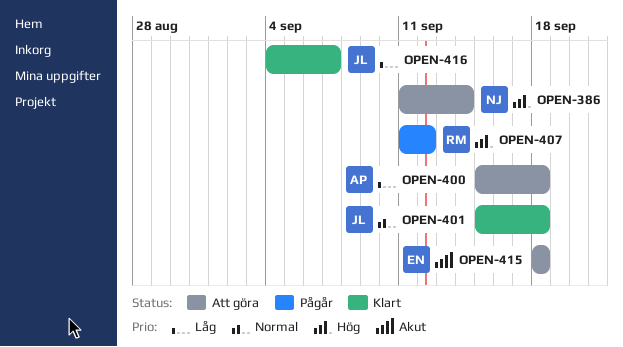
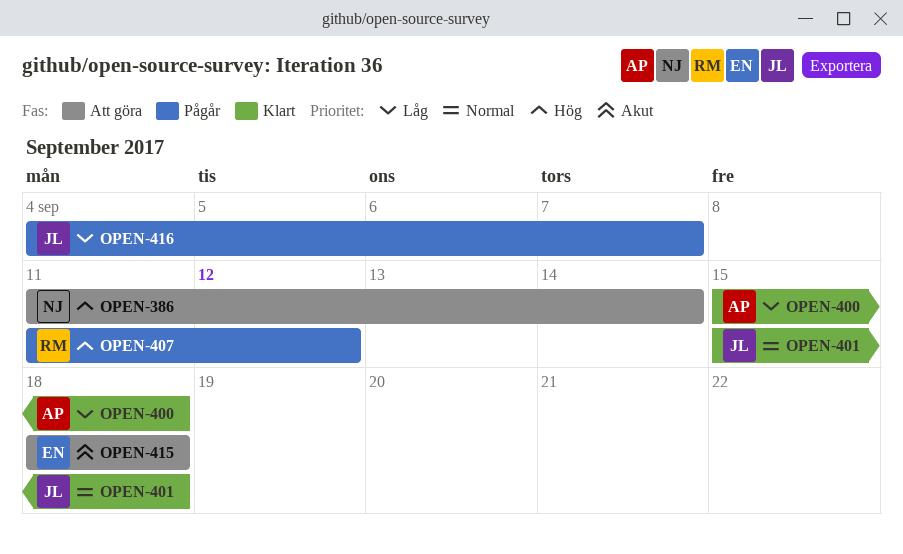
OPEN-400, status: Att göra -> Klart
OPEN-416, status: Klart -> Pågår

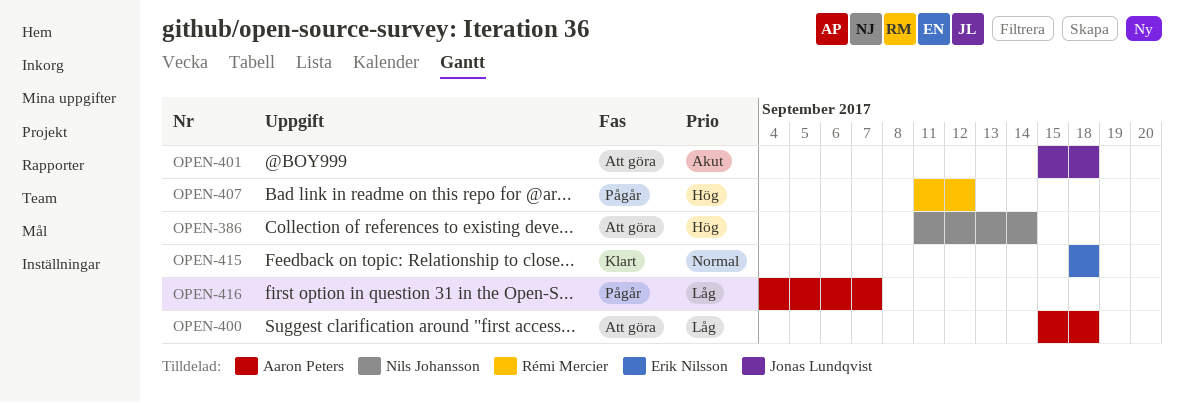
OPEN-400, status: Klart -> Att göra
OPEN-401, status: Klart -> Att göra
OPEN-401, priority: Normal -> Akut
OPEN-415, status: Att göra -> Klart
OPEN-415, priority: Akut -> Normal
OPEN-416, owner: Jonas Lundqvist -> Aaron Peters

